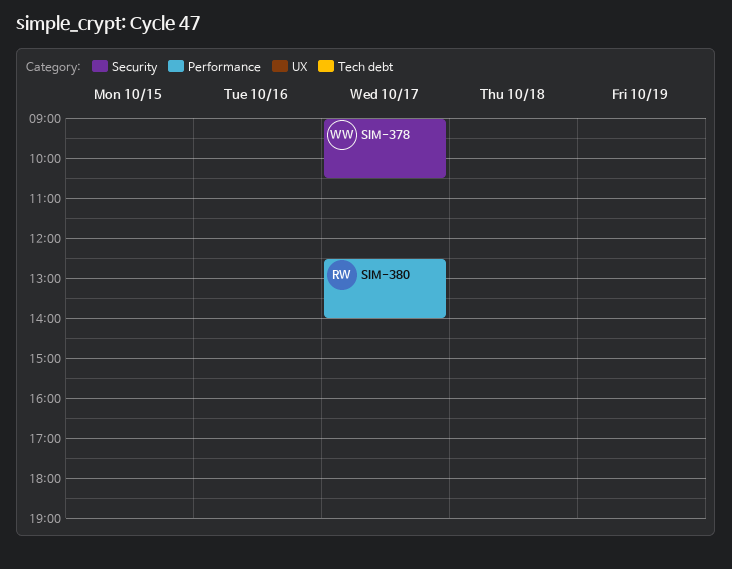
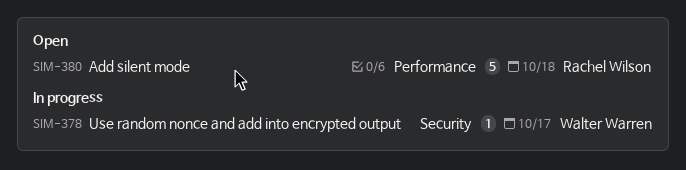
SIM-380, day: Oct 17 -> Oct 18

